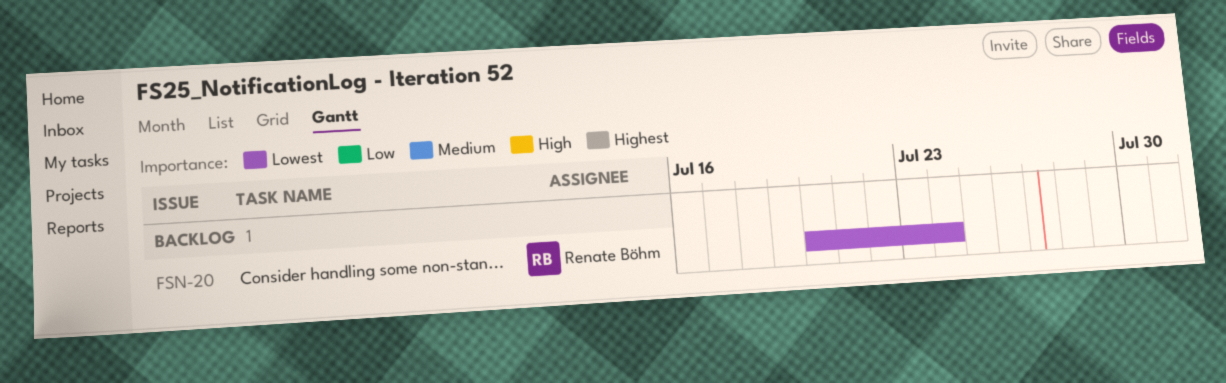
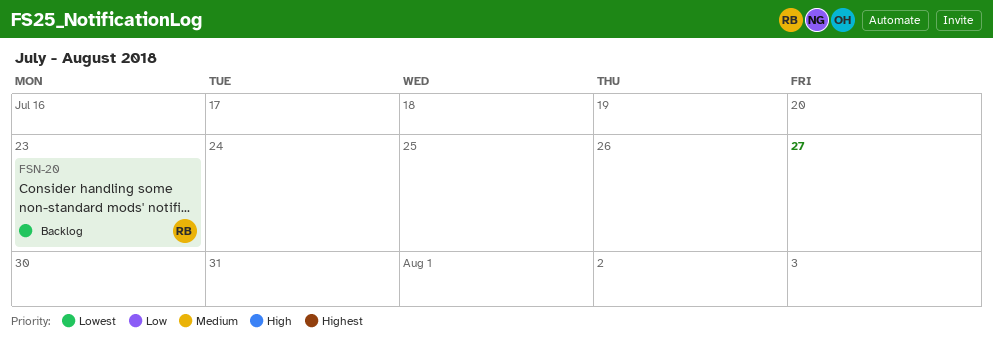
FSN-20, due: Jul 24 -> Jul 23

